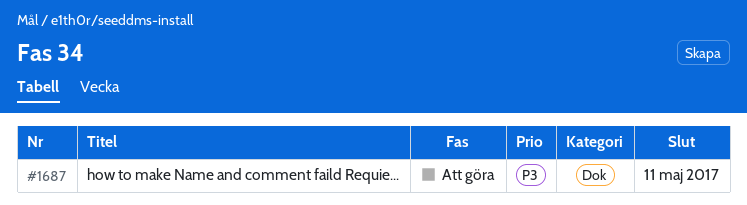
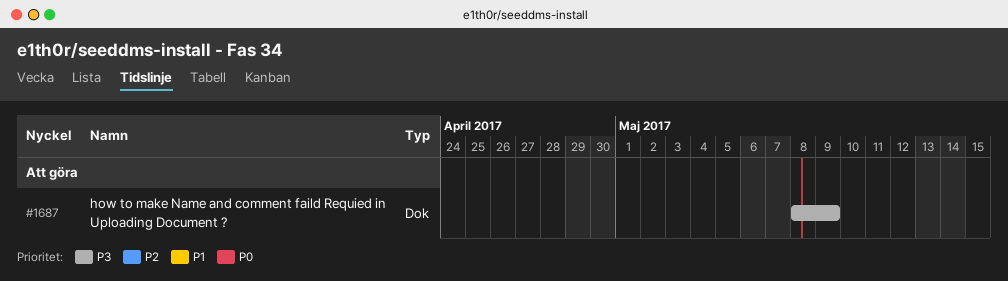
#1687, due: May 11 -> May 9

